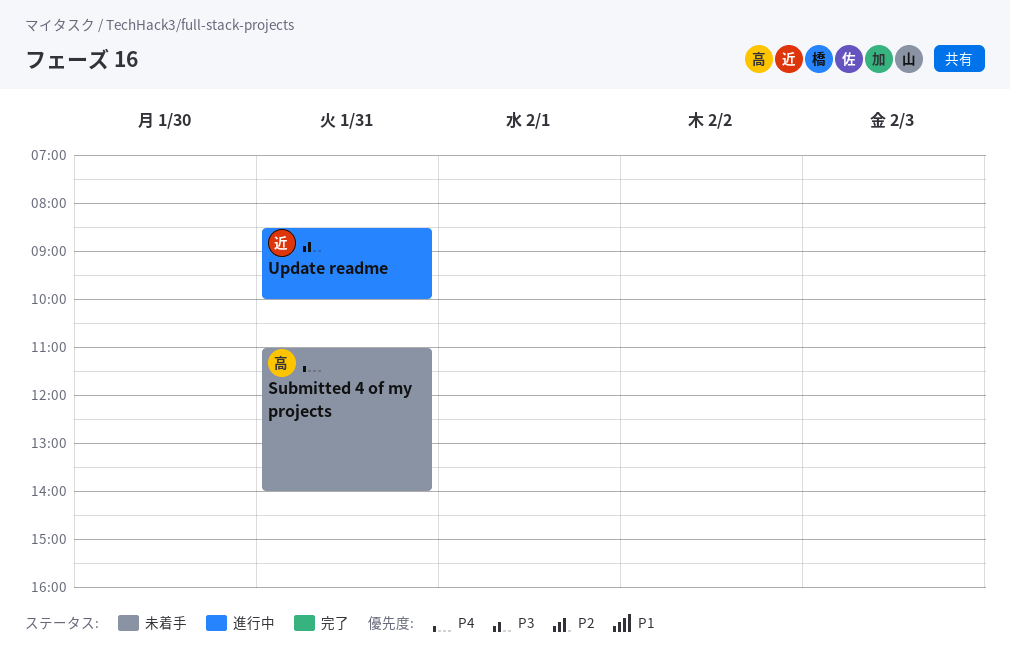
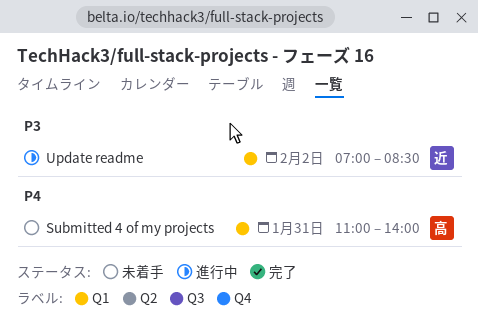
Update readme, day: Jan 31 -> Feb 2
Update readme, begins: 08:30 -> 07:00
Update readme, ends: 10:00 -> 08:30

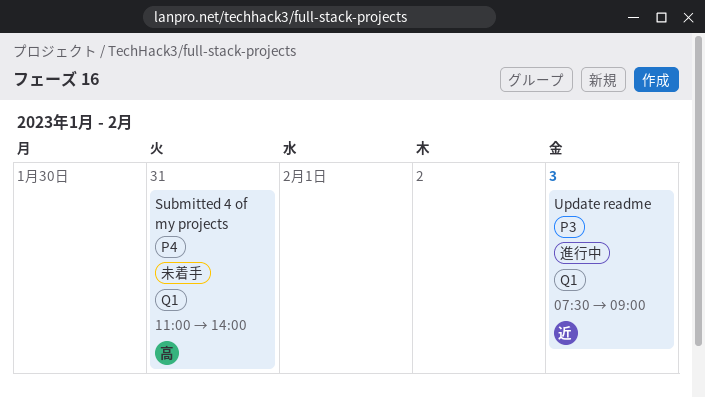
Update readme, day: Feb 2 -> Feb 3
Update readme, begins: 07:00 -> 07:30
Update readme, ends: 08:30 -> 09:00

